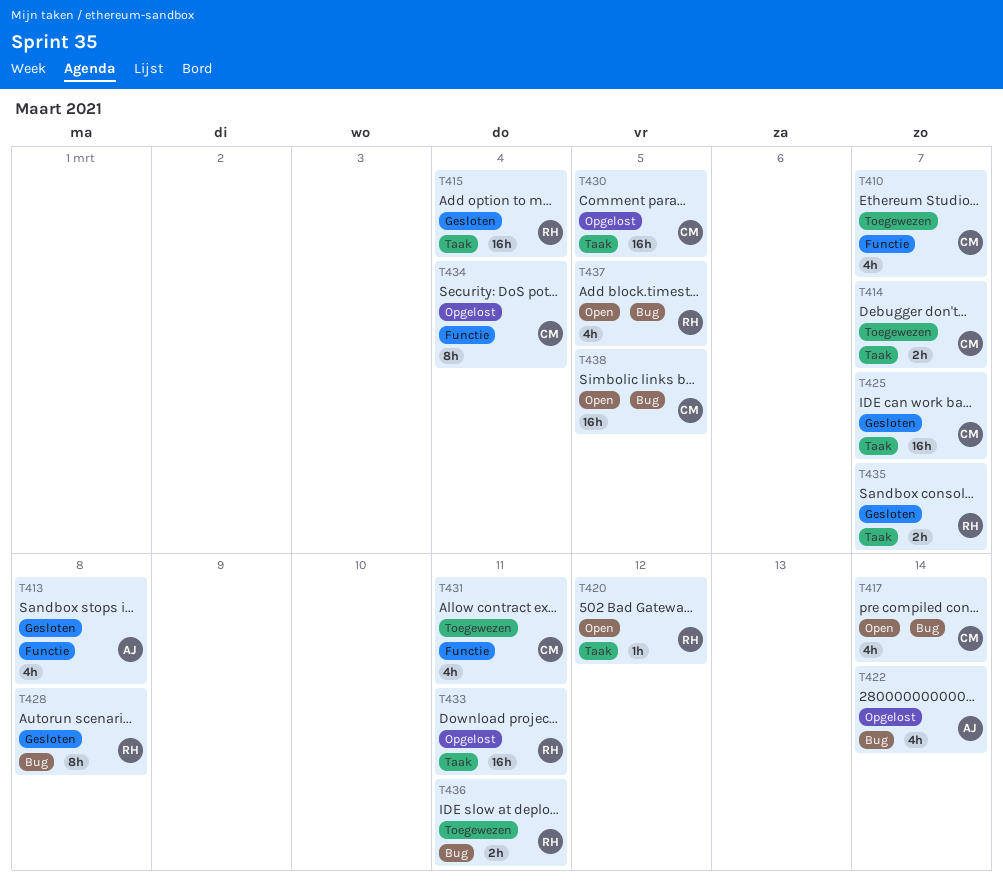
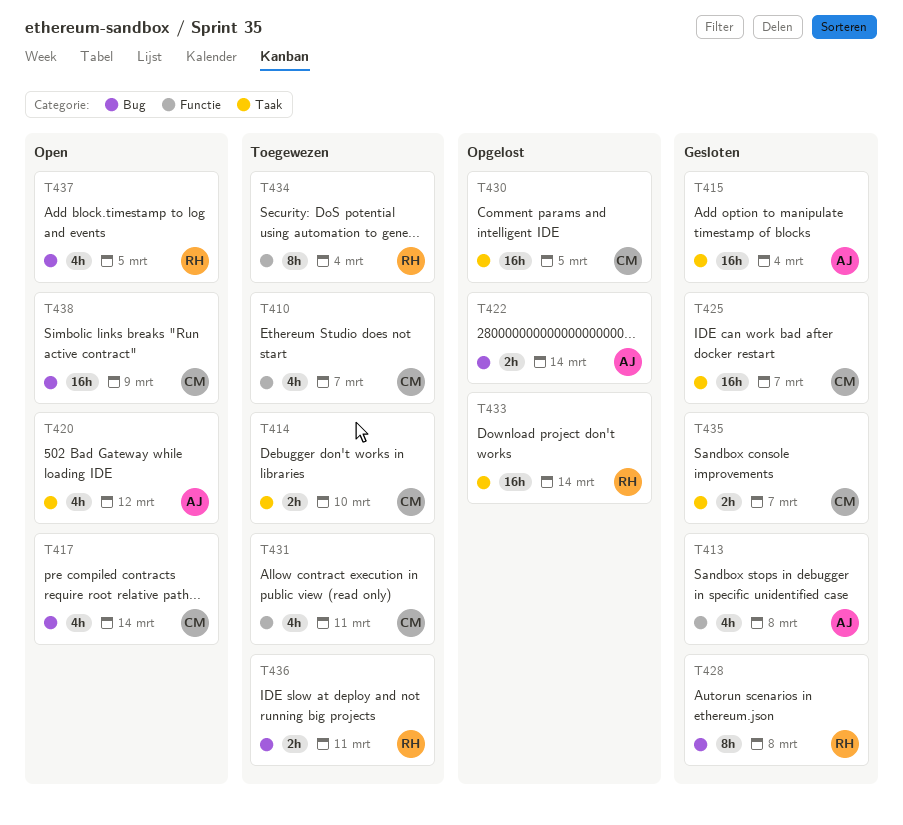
T414, due: Mar 7 -> Mar 10
T415, owner: RH -> AJ
T420, owner: RH -> AJ
T420, estimate: 1h -> 4h
T422, estimate: 4h -> 2h
T433, due: Mar 11 -> Mar 14
T434, status: Opgelost -> Toegewezen
T434, owner: CM -> RH
T435, owner: RH -> CM
T438, due: Mar 5 -> Mar 9

